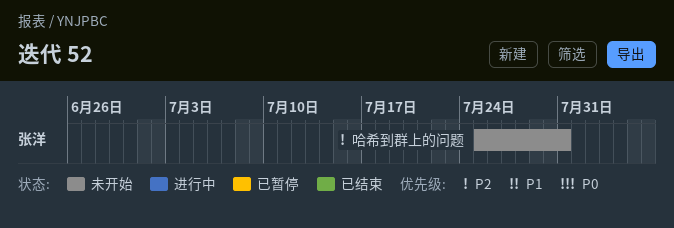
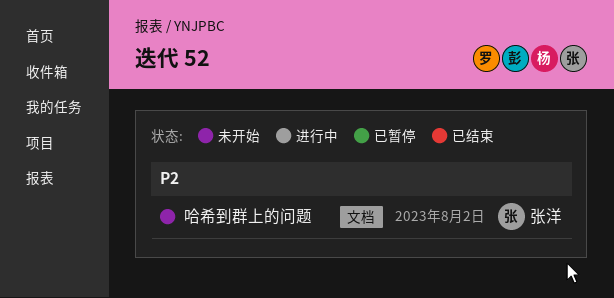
哈希到群上的问题, due: Jul 31 -> Aug 2

